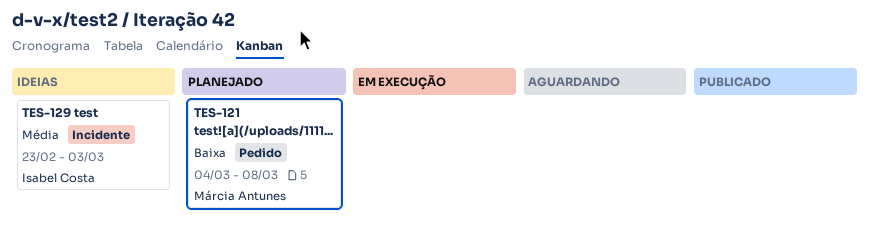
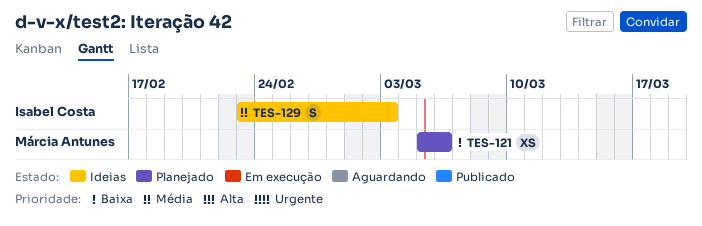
TES-121, start: Mar 4 -> Mar 5
TES-121, due: Mar 8 -> Mar 6

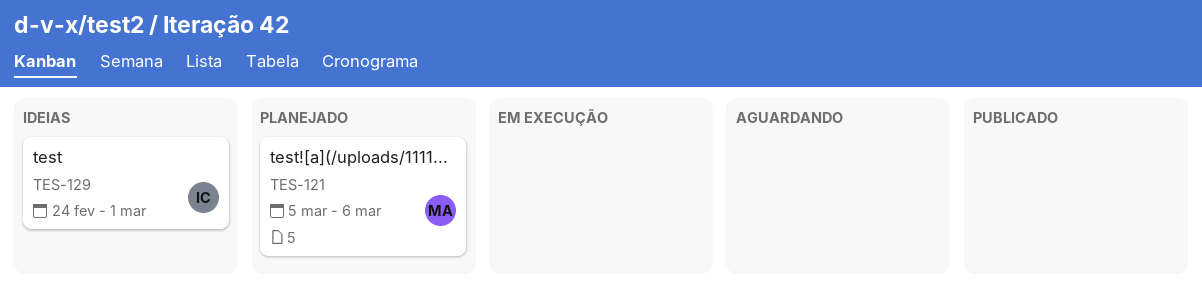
TES-129, start: Feb 23 -> Feb 24
TES-129, due: Mar 3 -> Mar 1

